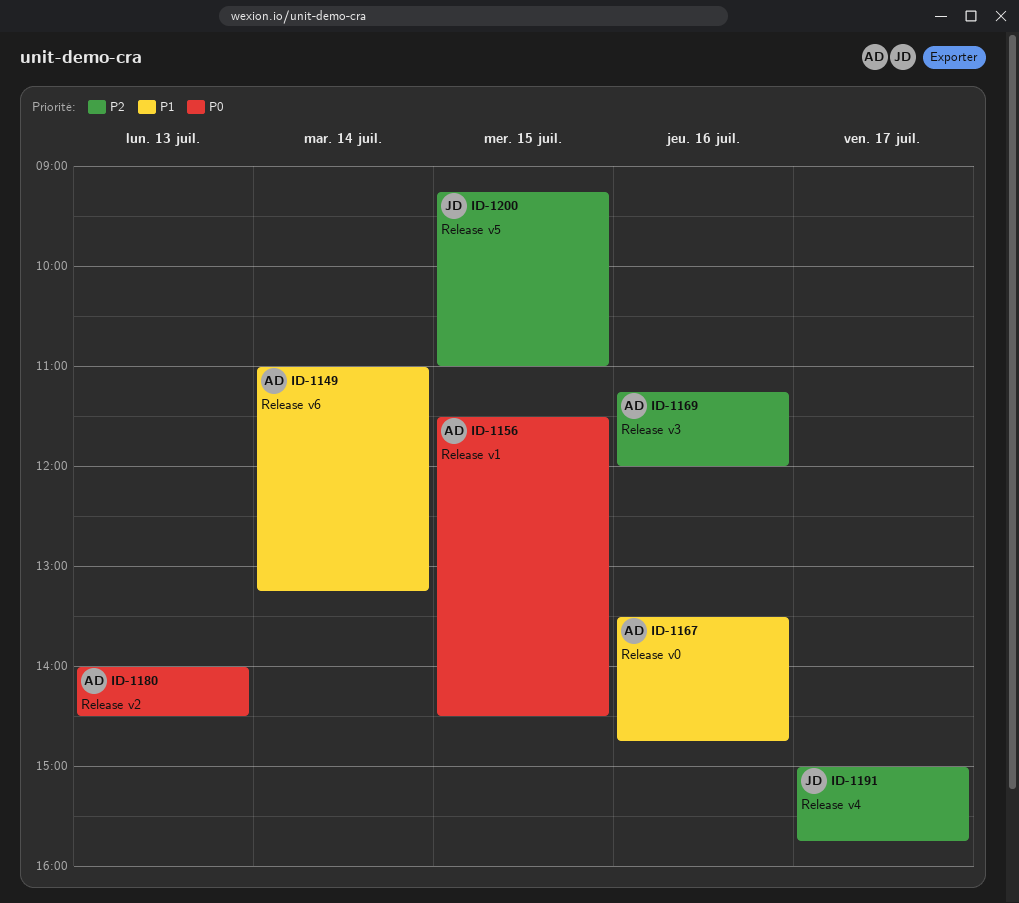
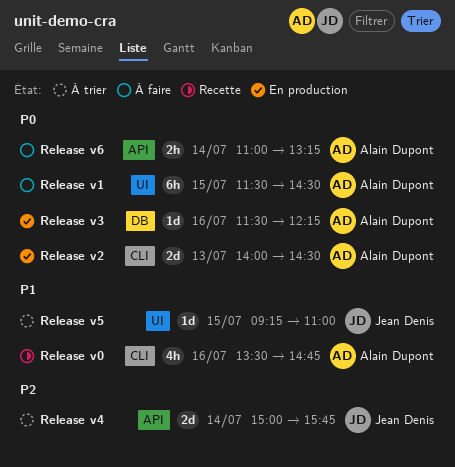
Release v3, priority: P2 -> P0
Release v3, begins: 11:15 -> 11:30
Release v3, ends: 12:00 -> 12:15
Release v4, day: Jul 17 -> Jul 14
Release v5, priority: P2 -> P1
Release v6, priority: P1 -> P0

